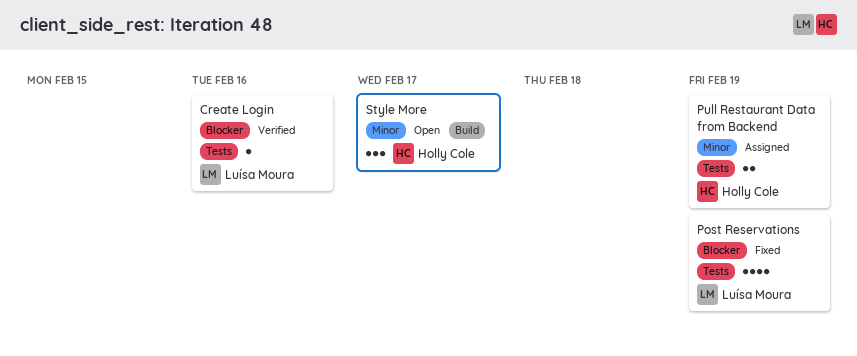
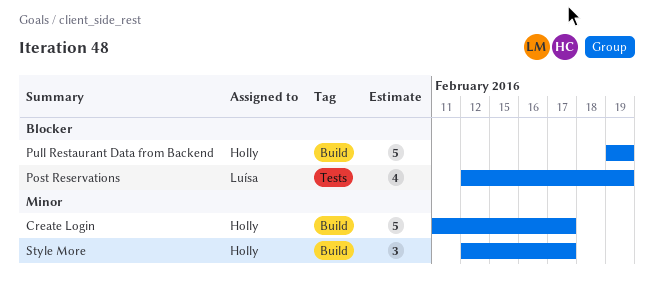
Create Login, owner: Luísa Moura -> Holly Cole
Create Login, priority: Blocker -> Minor
Create Login, label: Tests -> Build
Create Login, estimate: 1 -> 5
Create Login, due: Feb 16 -> Feb 17
Pull Restaurant Data from Backend, priority: Minor -> Blocker
Pull Restaurant Data from Backend, label: Tests -> Build
Pull Restaurant Data from Backend, estimate: 2 -> 5

